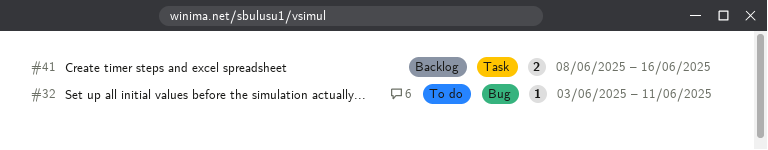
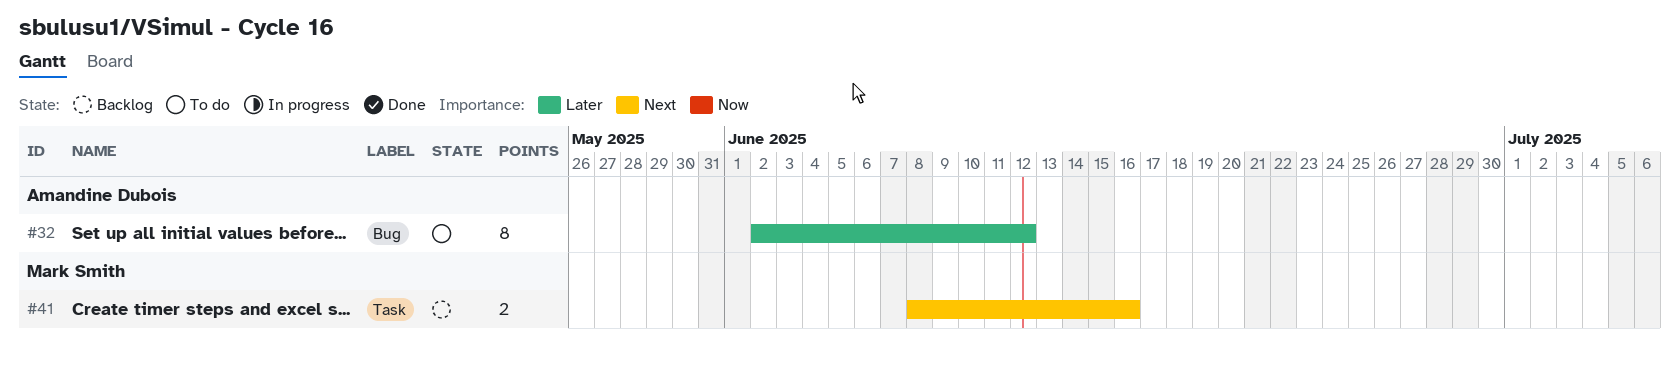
#32, estimate: 1 -> 8
#32, start: Jun 3 -> Jun 2
#32, due: Jun 11 -> Jun 12

